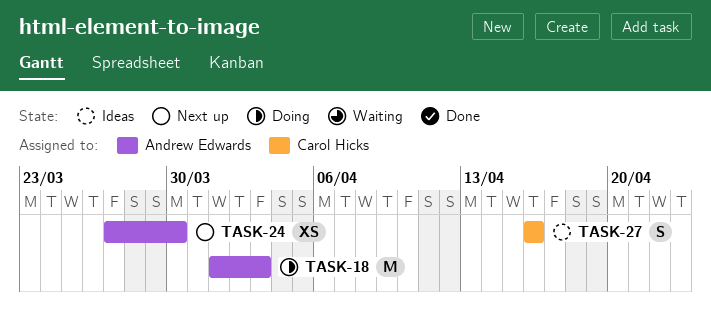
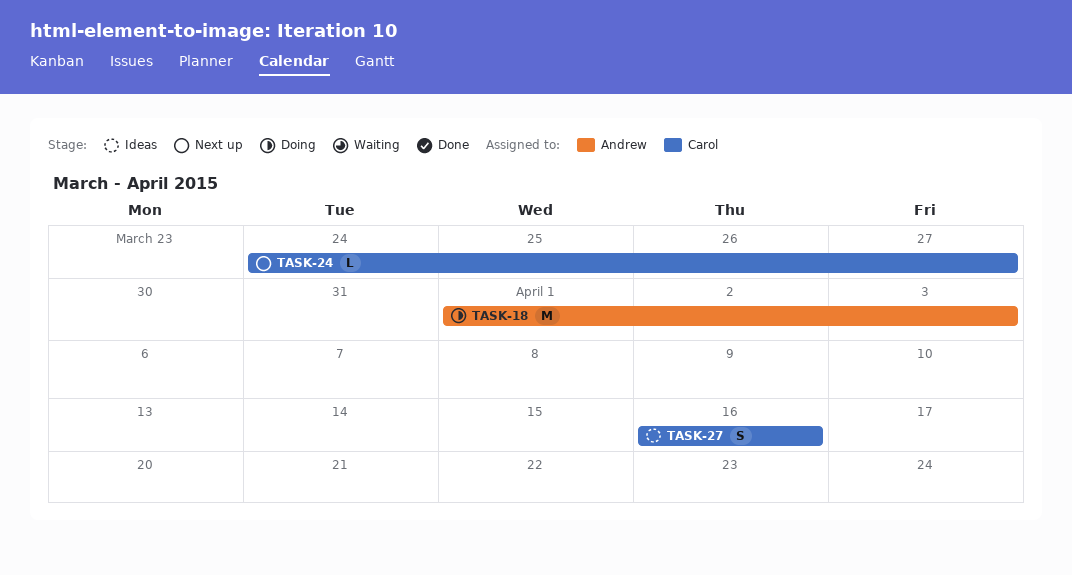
TASK-24, owner: Andrew Edwards -> Carol Hicks
TASK-24, estimate: XS -> L
TASK-24, start: Mar 27 -> Mar 24
TASK-24, due: Mar 30 -> Mar 27

